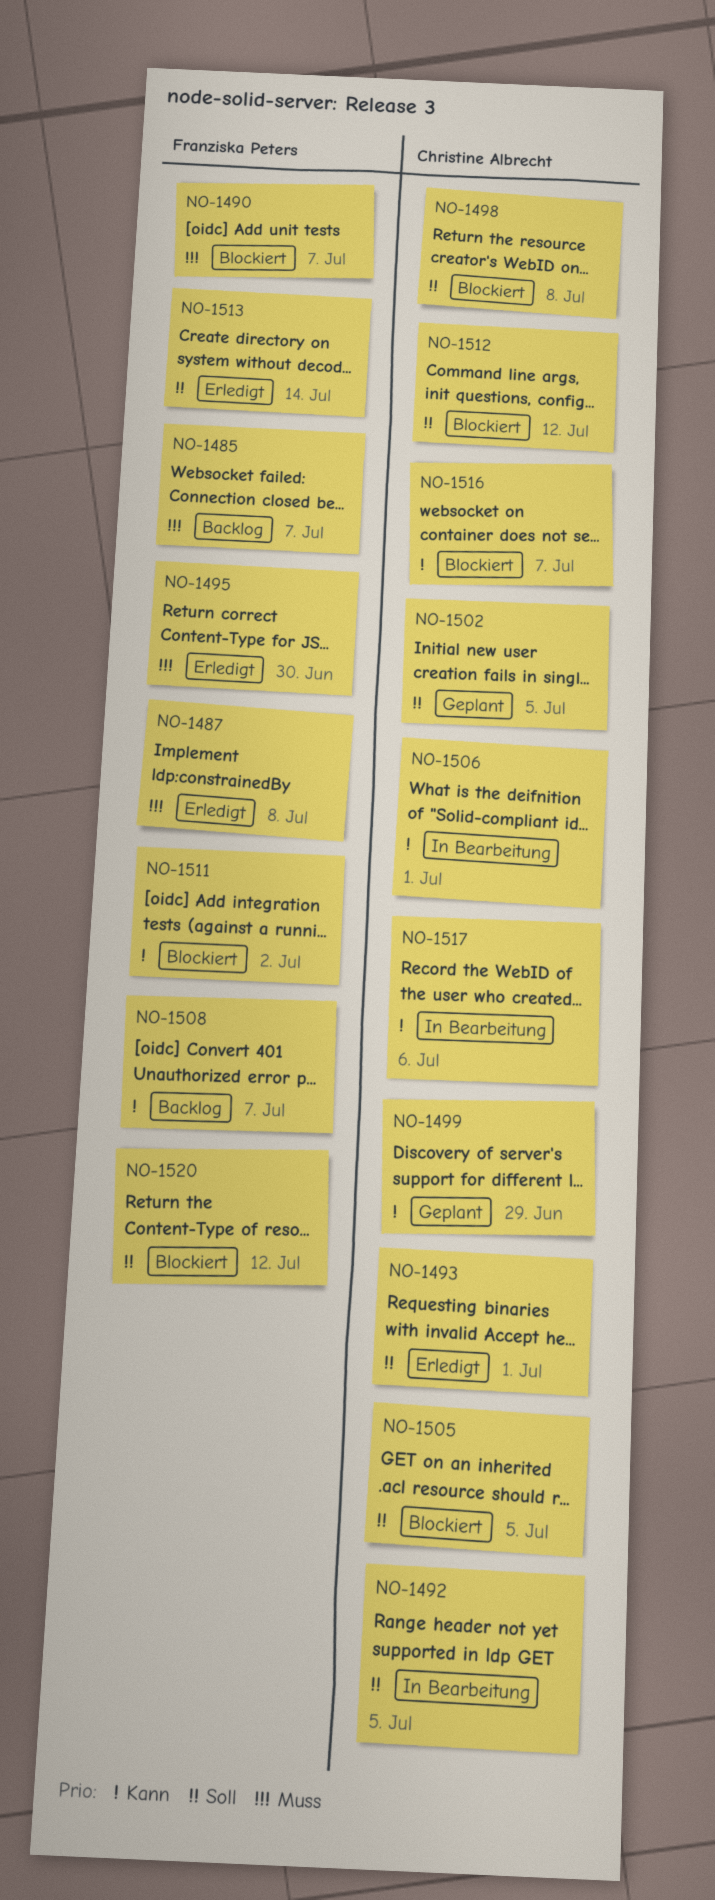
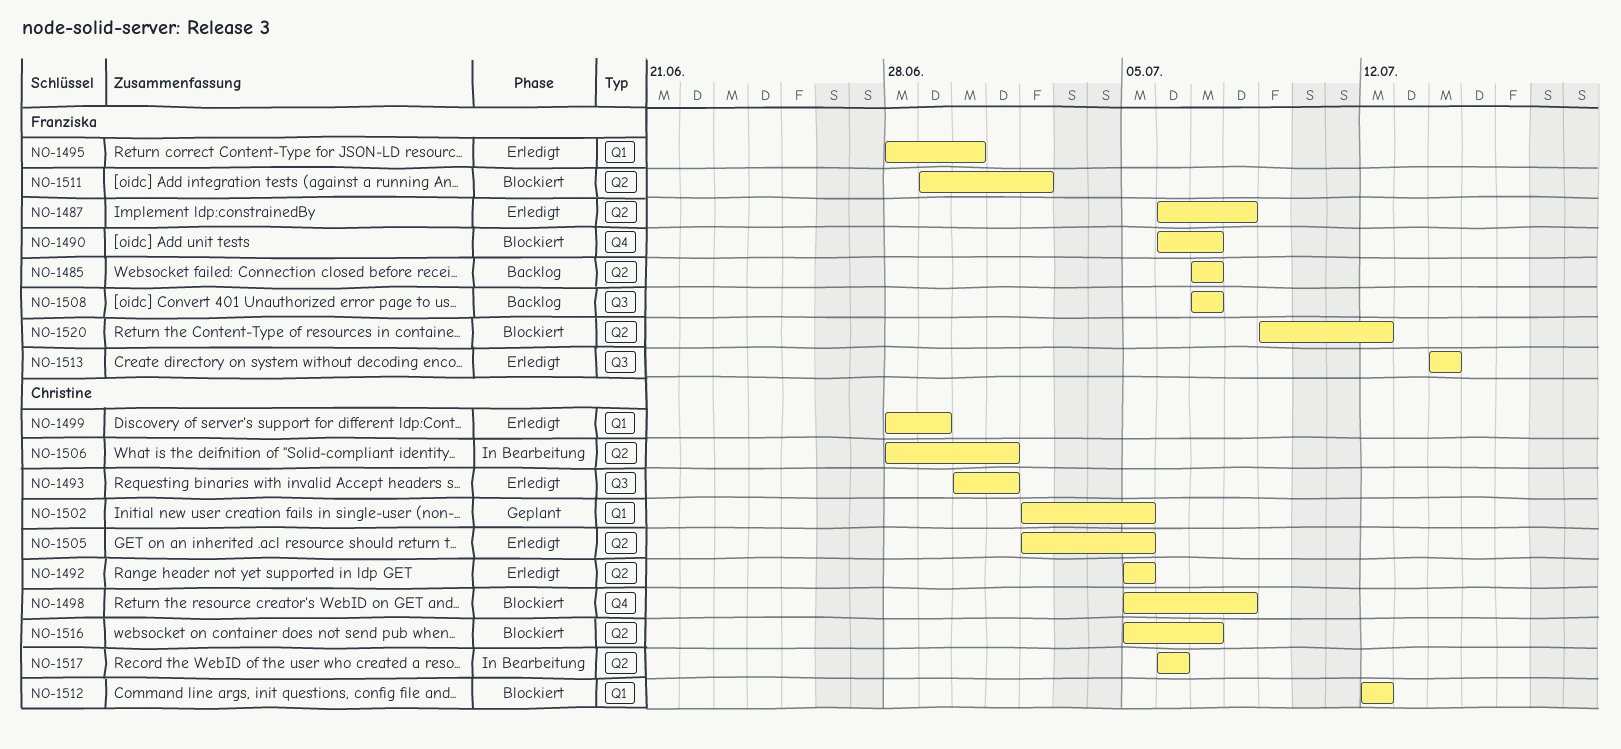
NO-1492, status: In Bearbeitung -> Erledigt
NO-1499, status: Geplant -> Erledigt
NO-1505, status: Blockiert -> Erledigt

